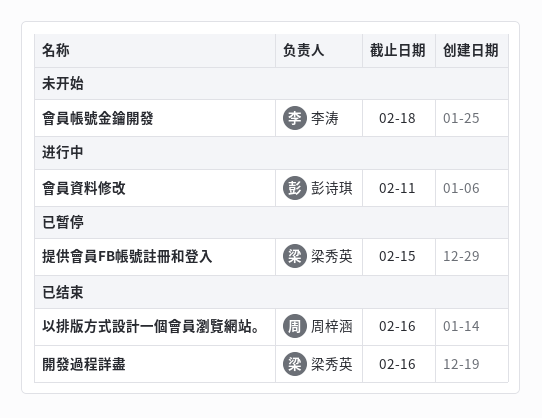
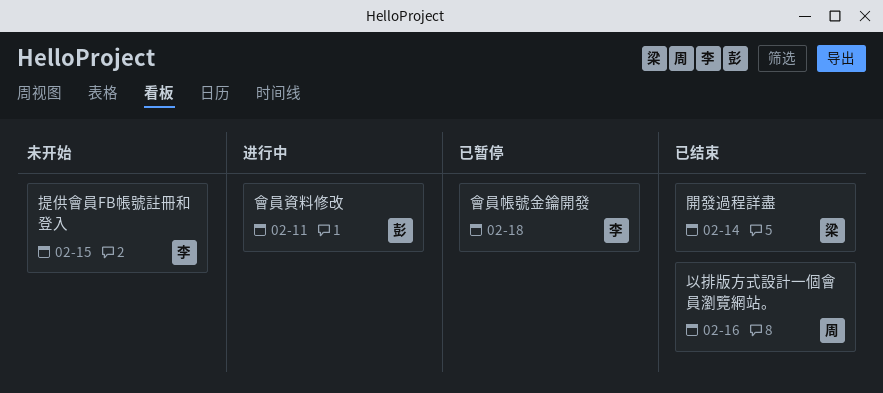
提供會員FB帳號註冊和登入, status: 已暂停 -> 未开始
提供會員FB帳號註冊和登入, owner: 梁秀英 -> 李涛
會員帳號金鑰開發, status: 未开始 -> 已暂停
開發過程詳盡, due: Feb 16 -> Feb 14

